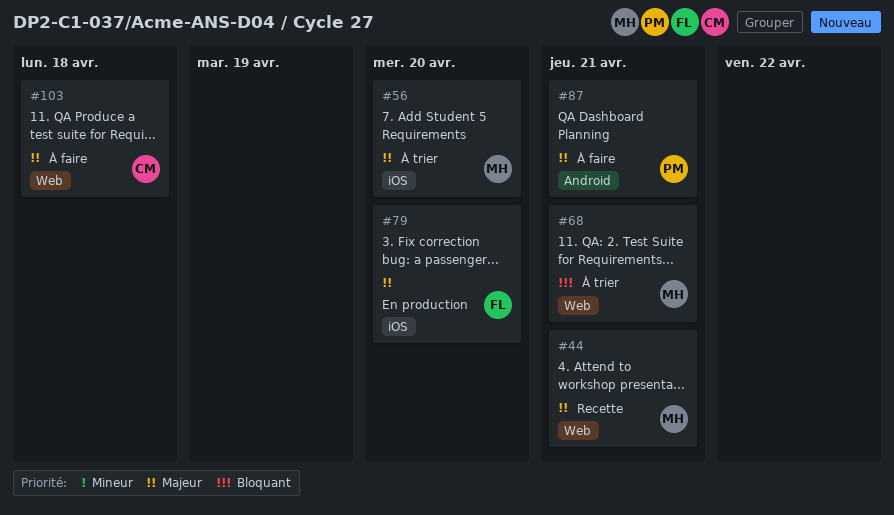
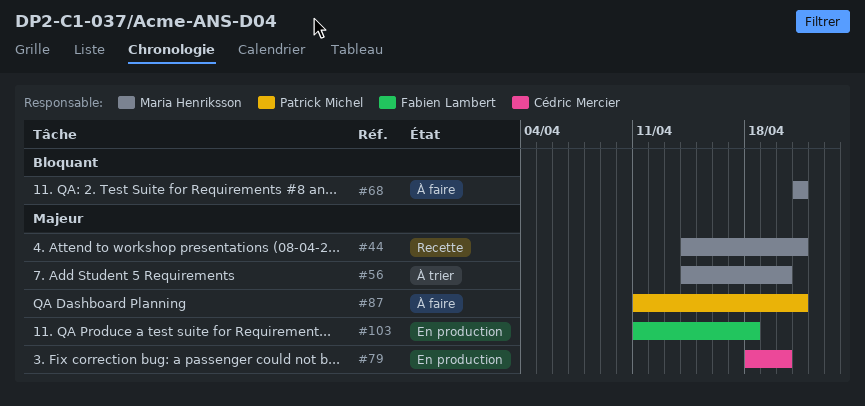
#68, status: À trier -> À faire
#79, owner: Fabien Lambert -> Cédric Mercier
#103, status: À faire -> En production
#103, owner: Cédric Mercier -> Fabien Lambert

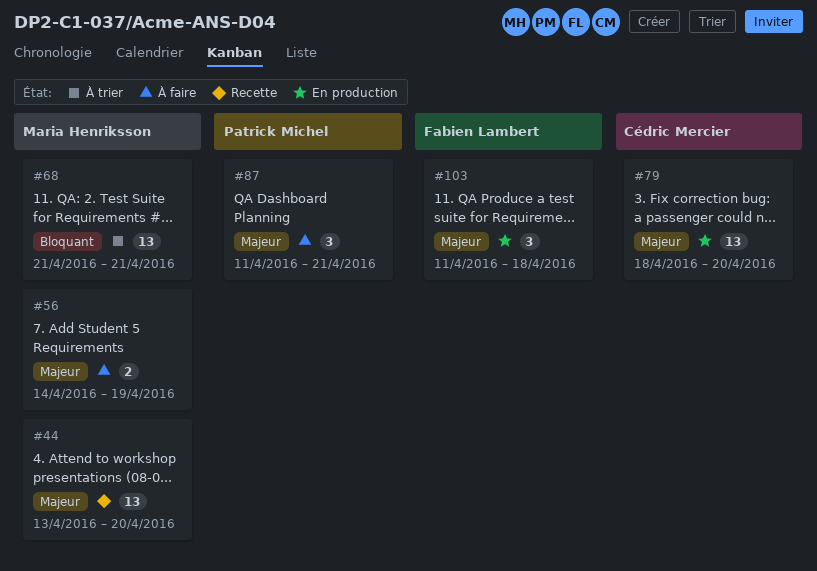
#44, start: Apr 14 -> Apr 13
#44, due: Apr 21 -> Apr 20
#56, status: À trier -> À faire
#56, due: Apr 20 -> Apr 19
#68, status: À faire -> À trier

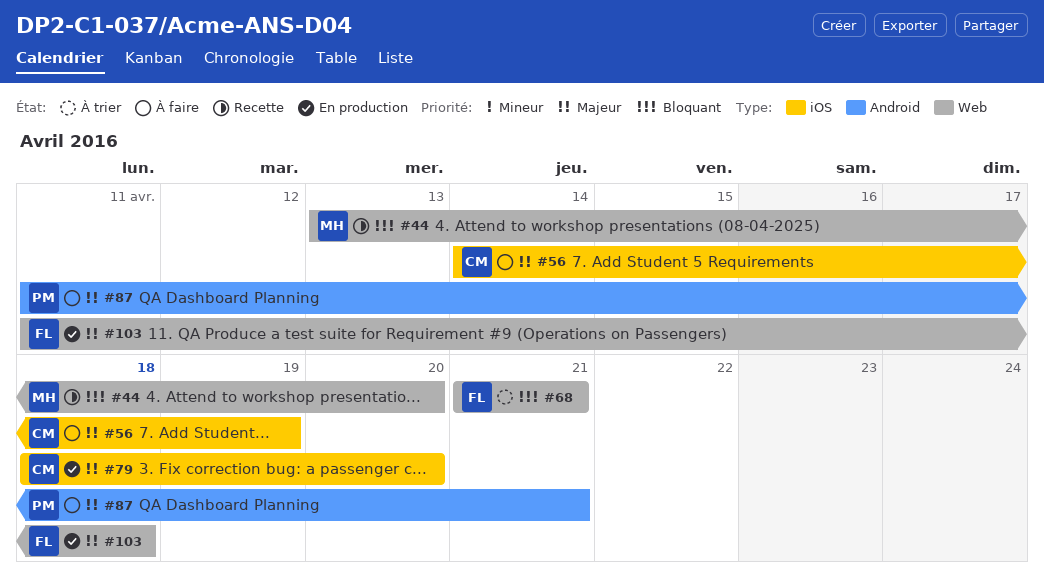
#44, priority: Majeur -> Bloquant
#56, owner: Maria Henriksson -> Cédric Mercier
#68, owner: Maria Henriksson -> Fabien Lambert

